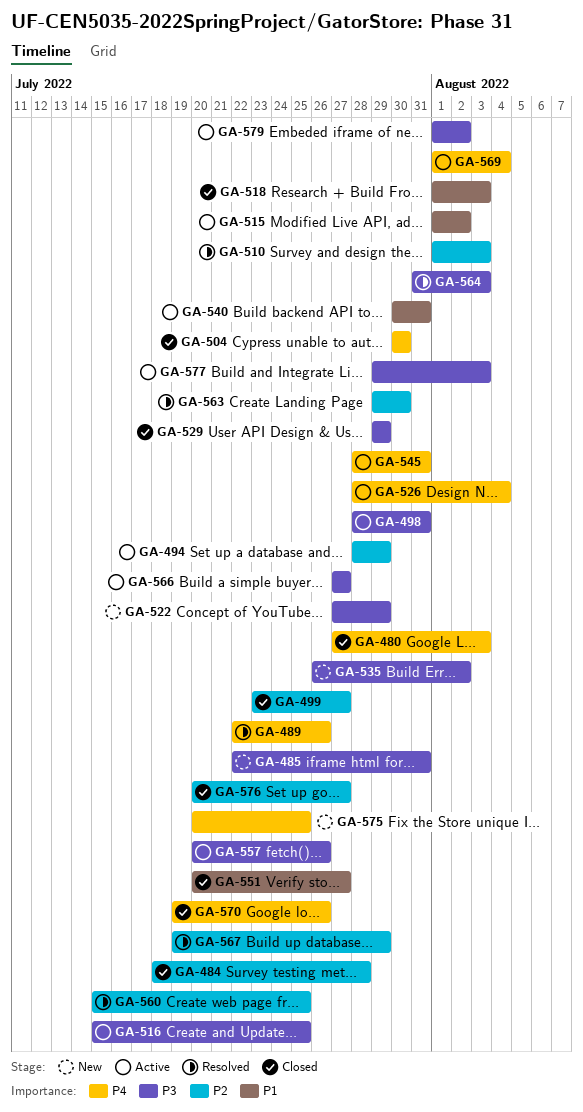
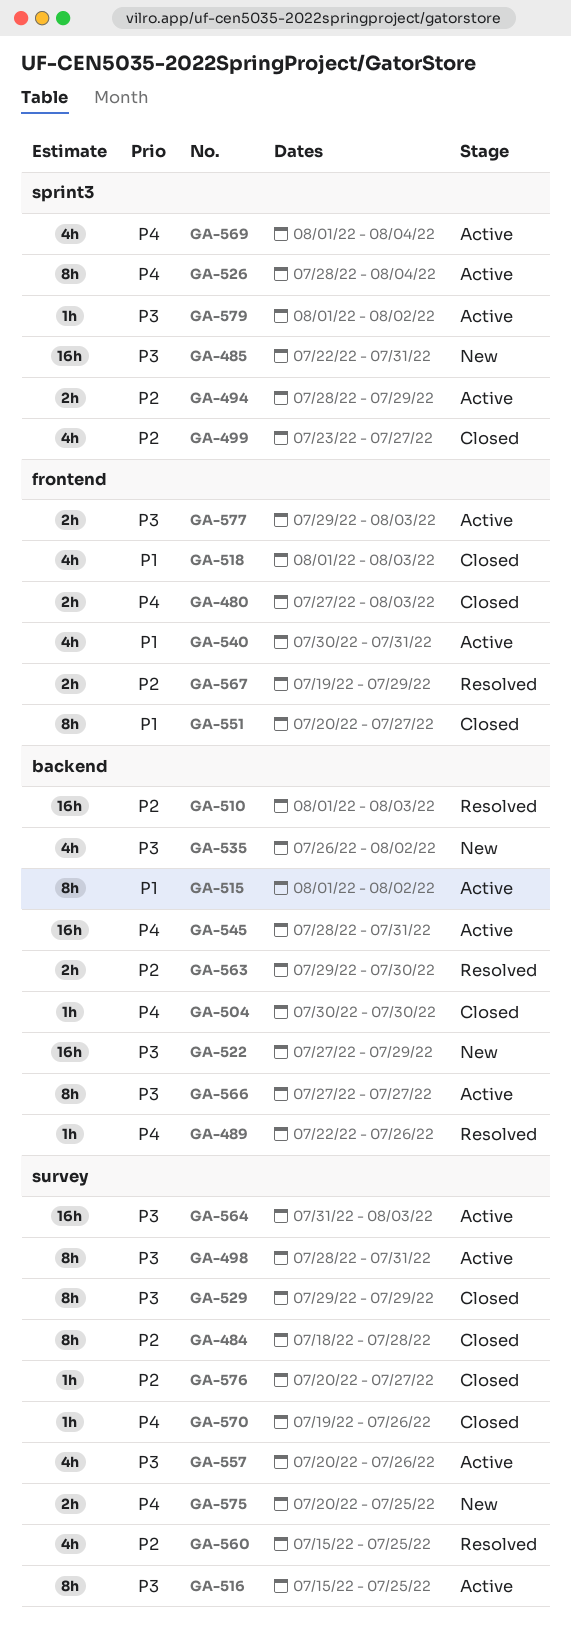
GA-564, status: Resolved -> Active

